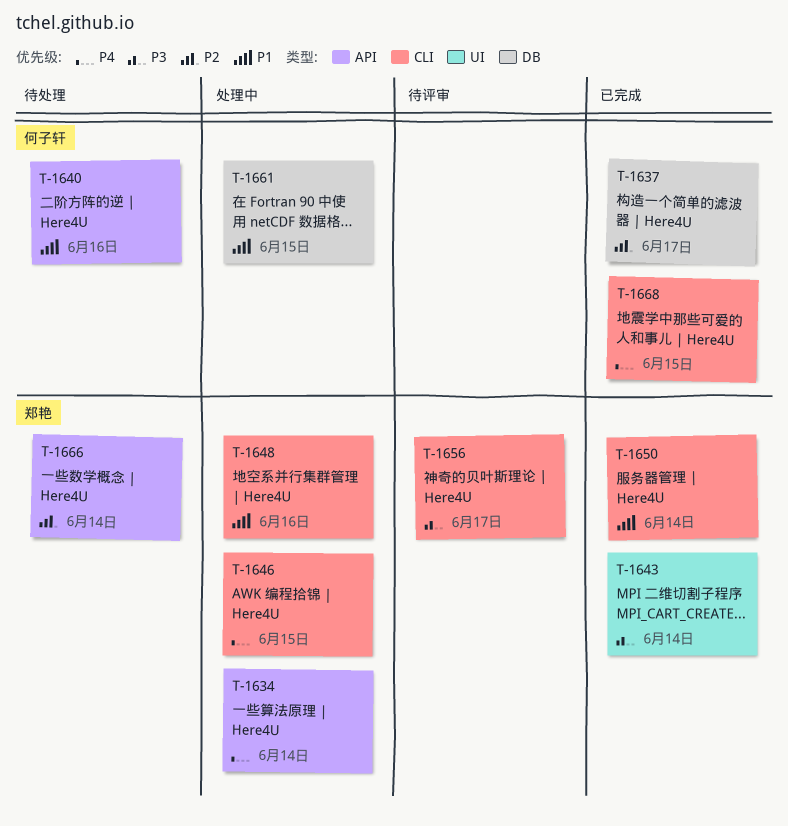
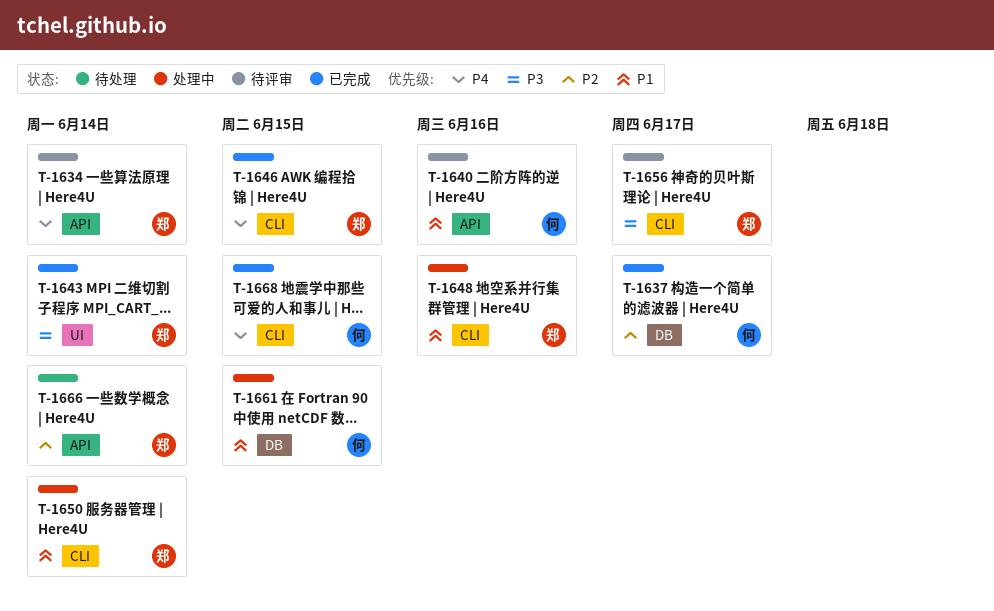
T-1634, status: 处理中 -> 待评审
T-1640, status: 待处理 -> 待评审
T-1646, status: 处理中 -> 已完成
T-1650, status: 已完成 -> 处理中

